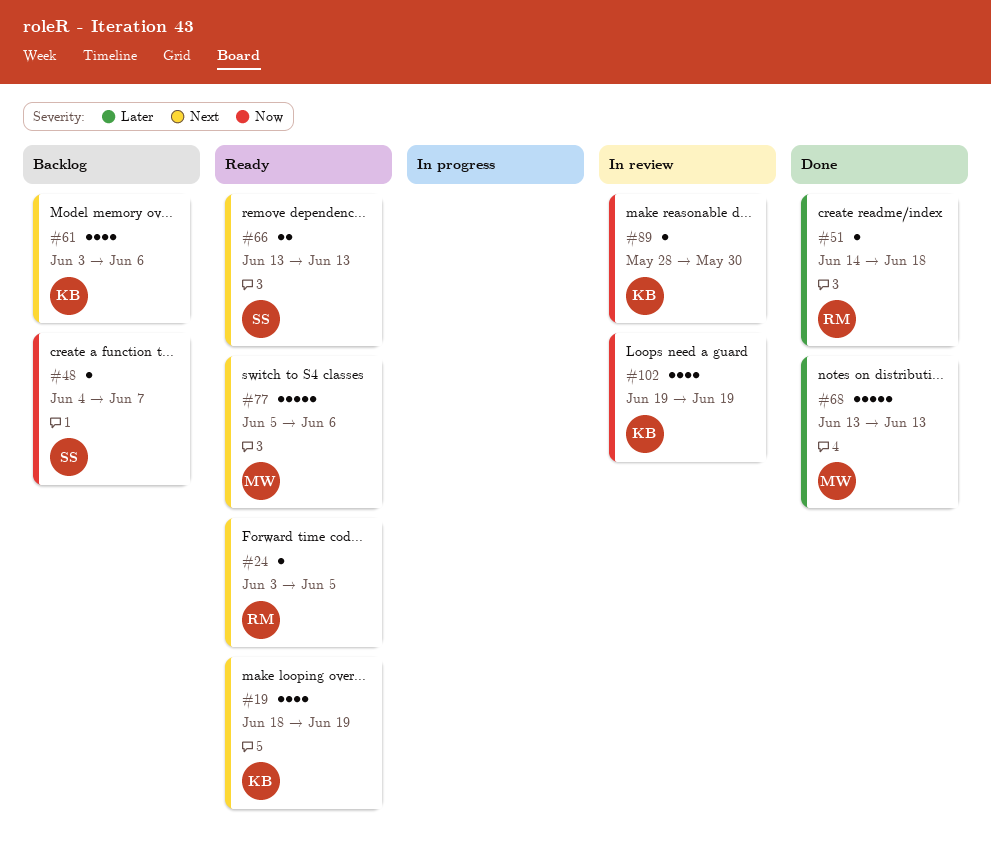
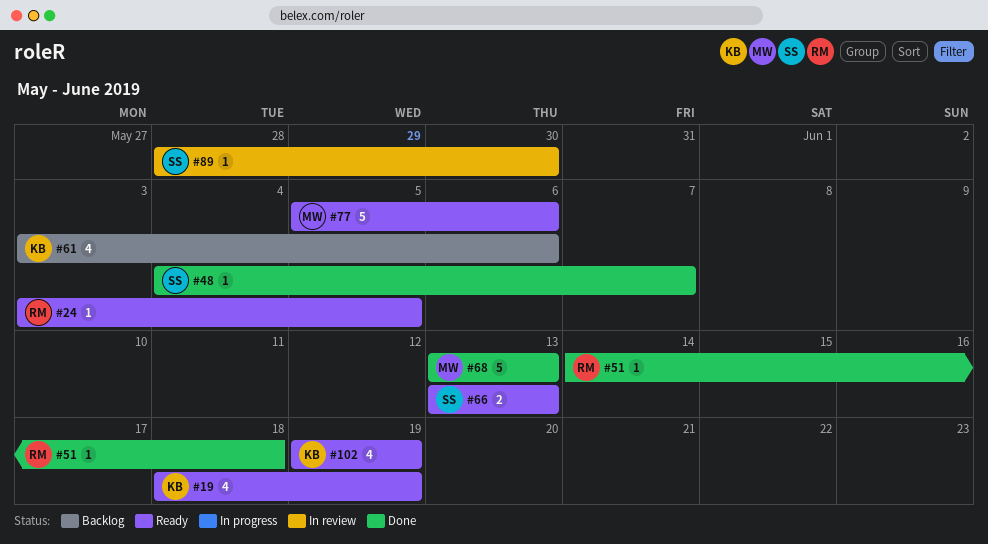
#48, status: Backlog -> Done
#89, owner: KB -> SS
#102, status: In review -> Ready

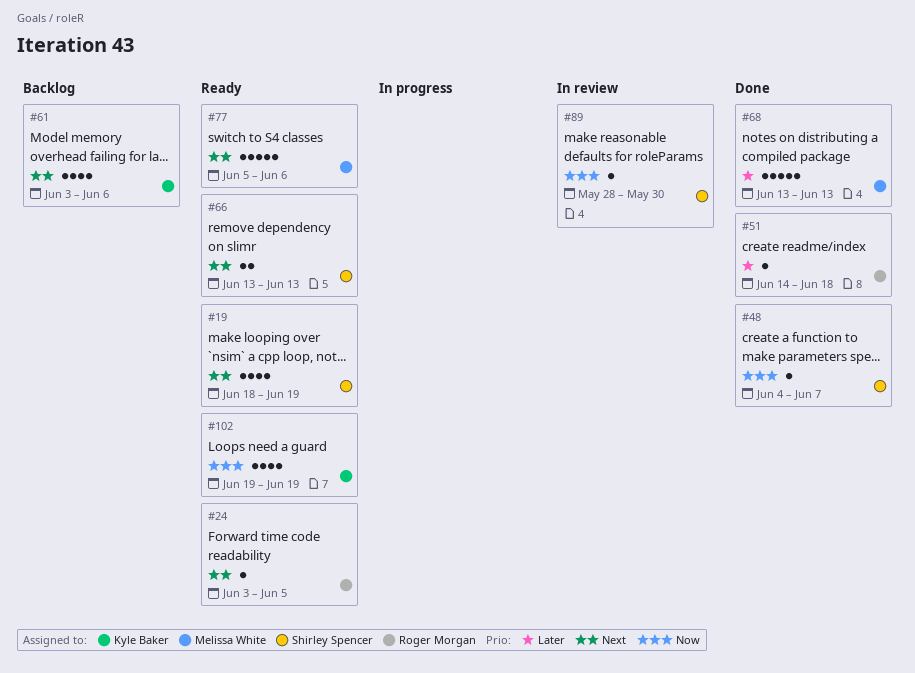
#19, owner: Kyle Baker -> Shirley Spencer

